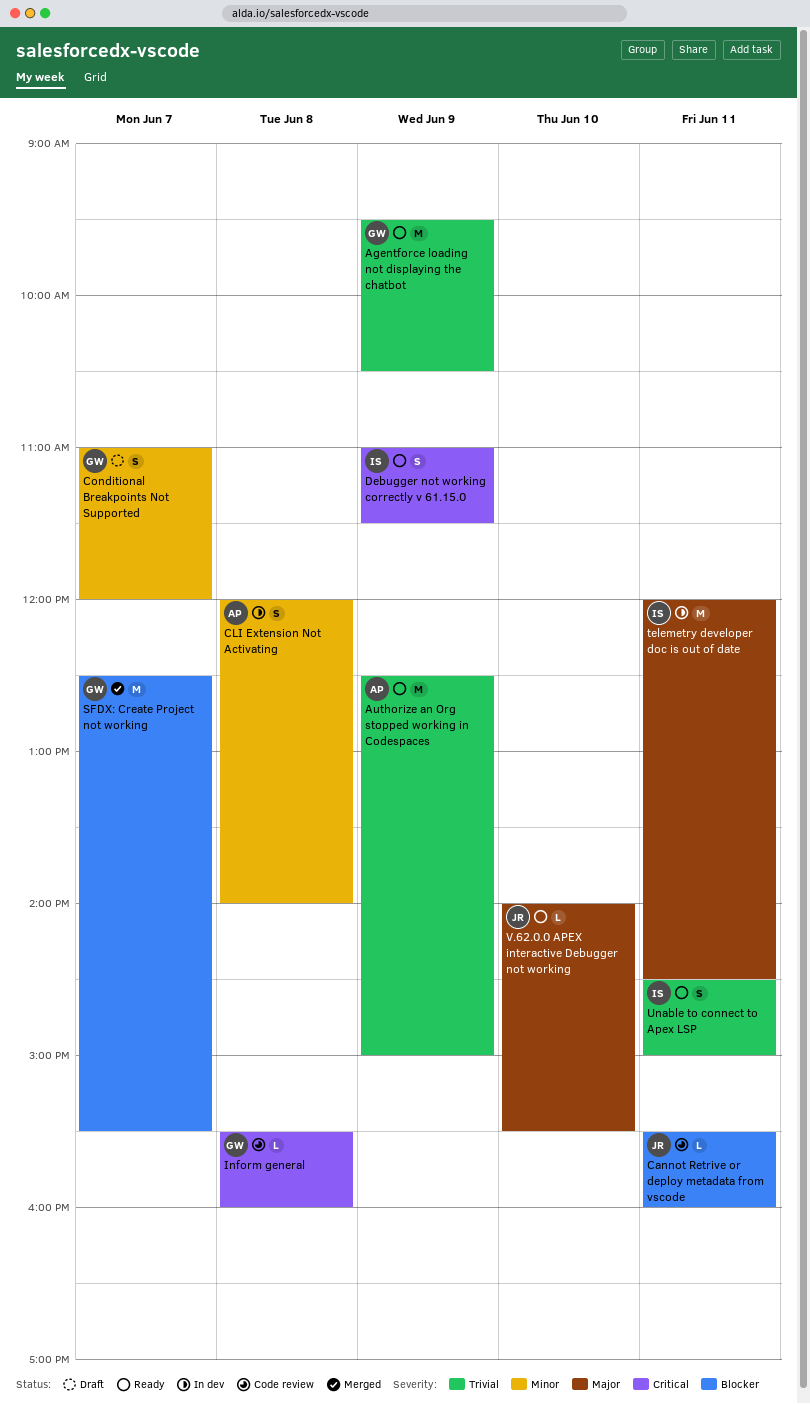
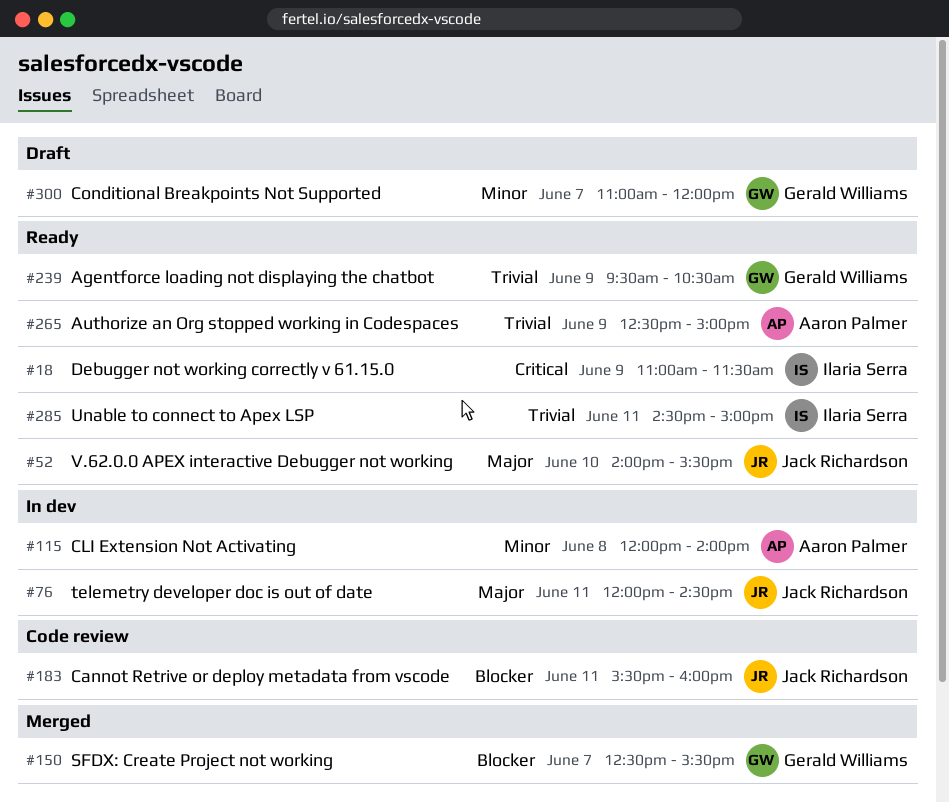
Inform general: present -> none
telemetry developer doc is out of date, owner: Ilaria Serra -> Jack Richardson

